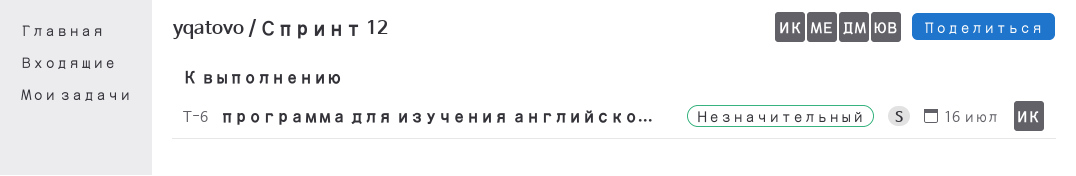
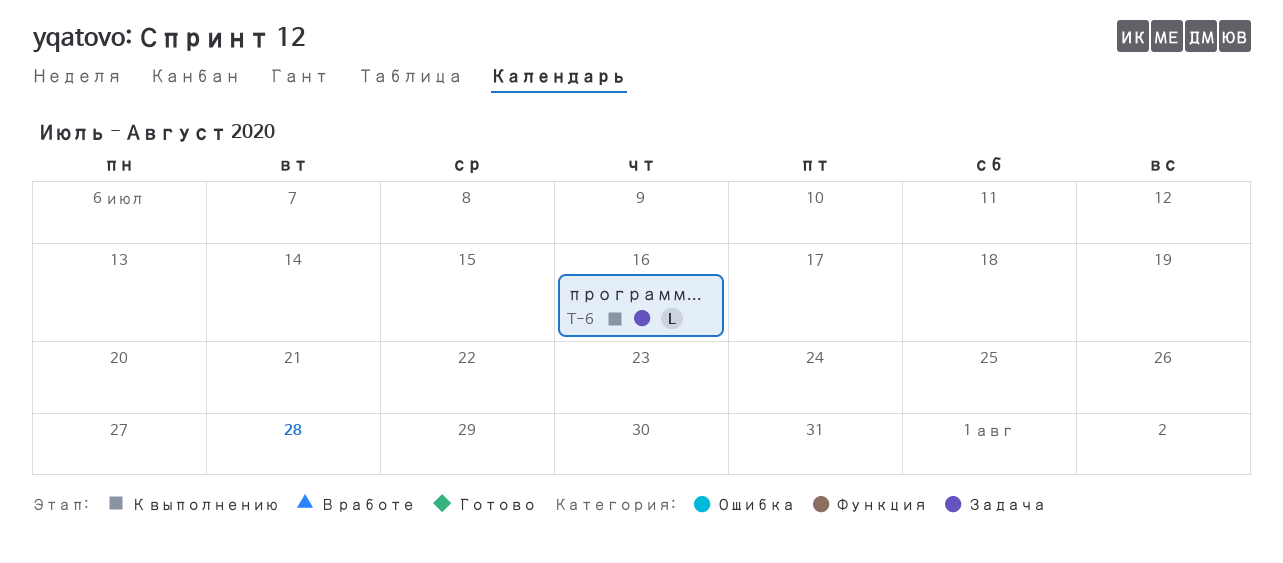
T-6, estimate: S -> L

